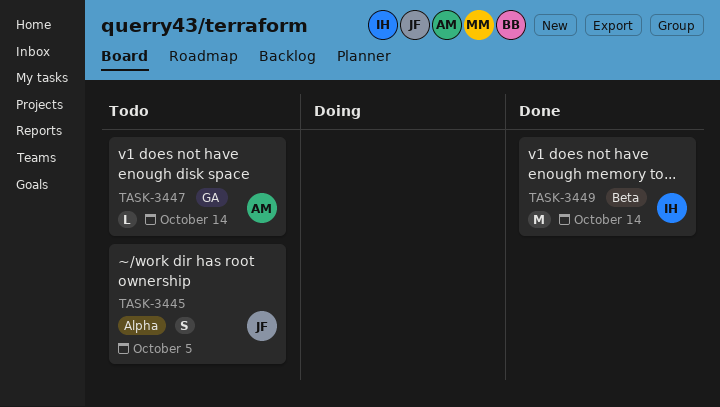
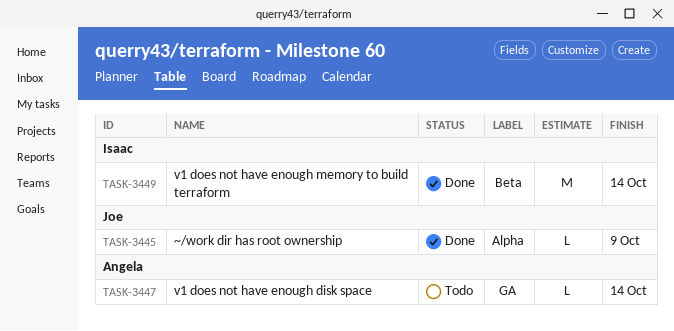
TASK-3445, status: Todo -> Done
TASK-3445, estimate: S -> L
TASK-3445, due: Oct 5 -> Oct 9

